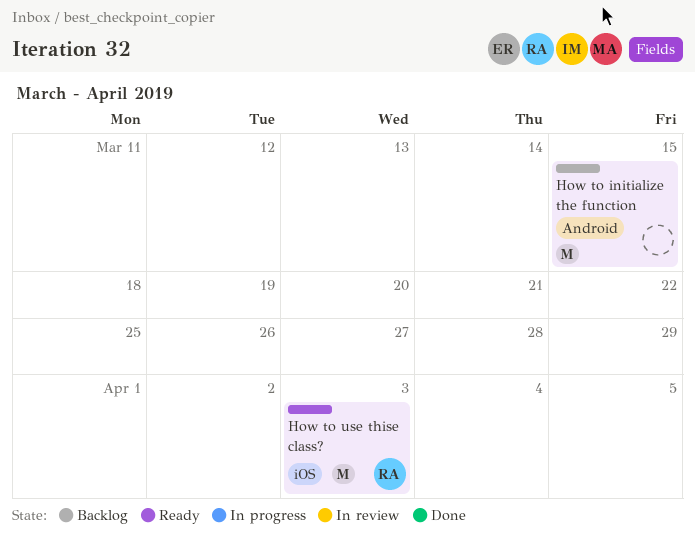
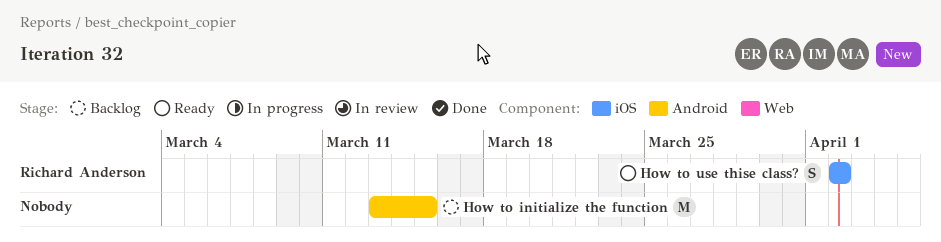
How to use thise class?, estimate: M -> S
How to use thise class?, due: Apr 3 -> Apr 2

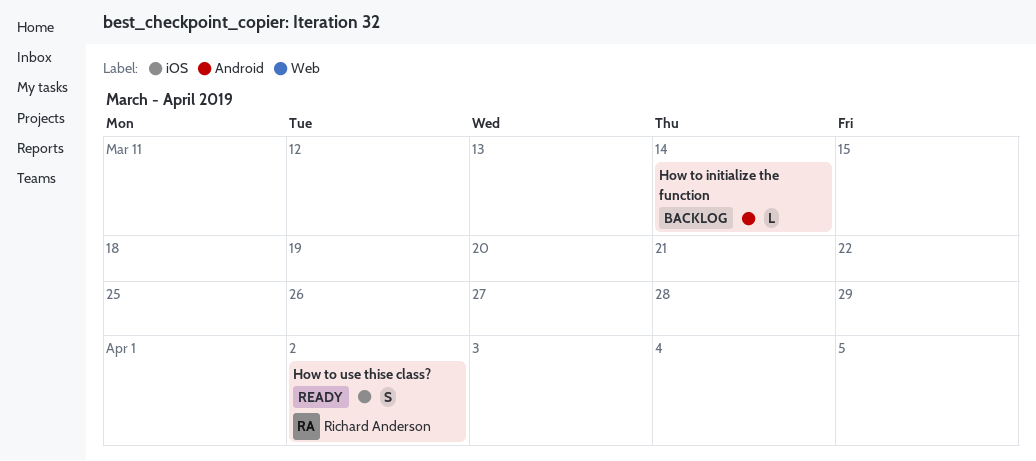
How to initialize the function, estimate: M -> L
How to initialize the function, due: Mar 15 -> Mar 14

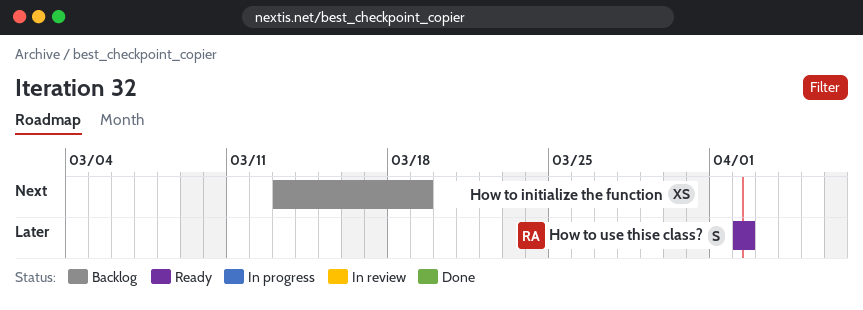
How to initialize the function, estimate: L -> XS
How to initialize the function, due: Mar 14 -> Mar 19

